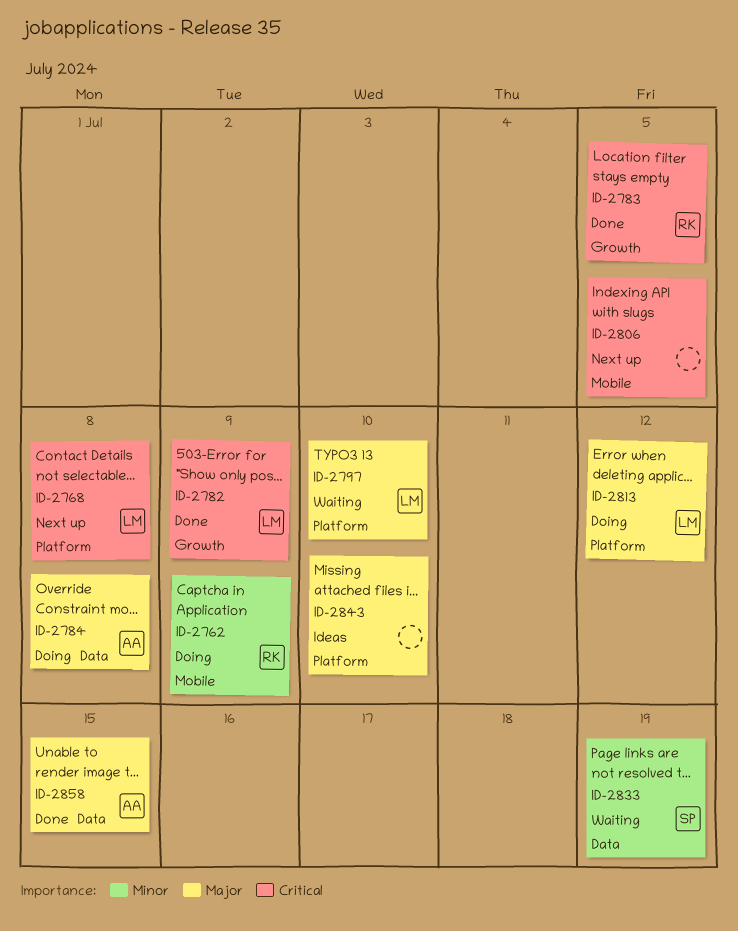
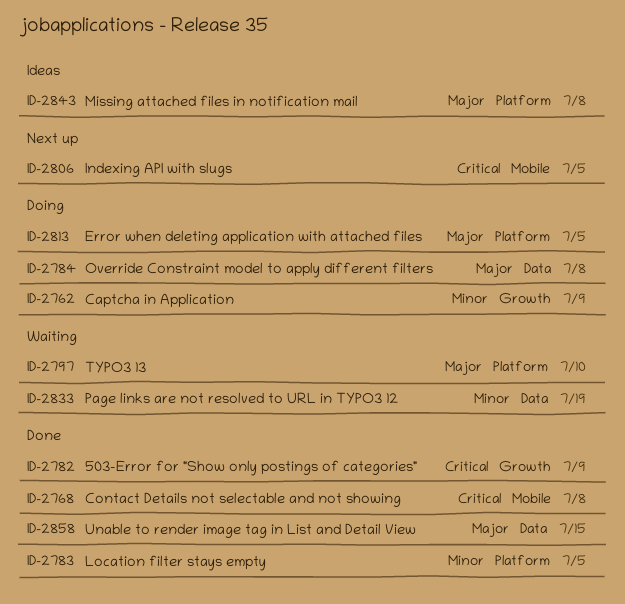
ID-2762, label: Mobile -> Growth
ID-2768, status: Next up -> Done
ID-2768, label: Platform -> Mobile
ID-2783, priority: Critical -> Minor
ID-2783, label: Growth -> Platform
ID-2813, due: Jul 12 -> Jul 5
ID-2843, due: Jul 10 -> Jul 8

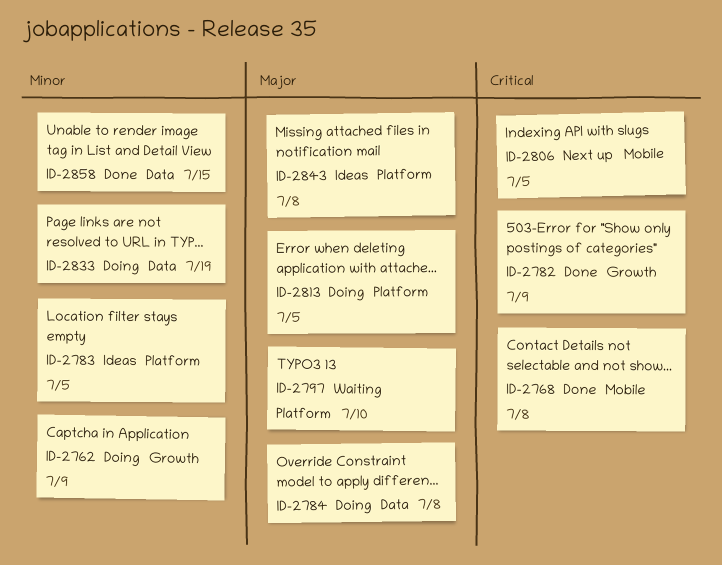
ID-2783, status: Done -> Ideas
ID-2833, status: Waiting -> Doing
ID-2858, priority: Major -> Minor

